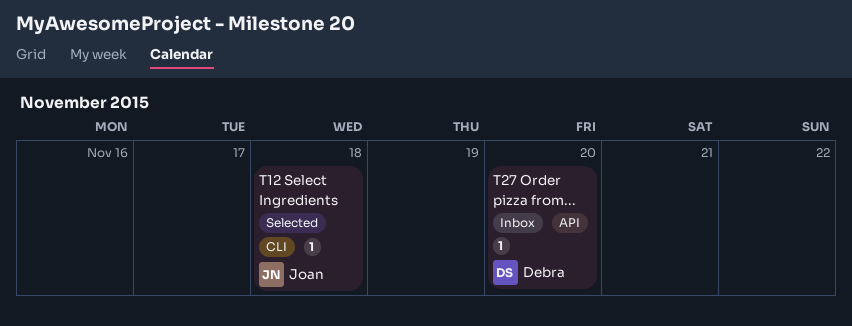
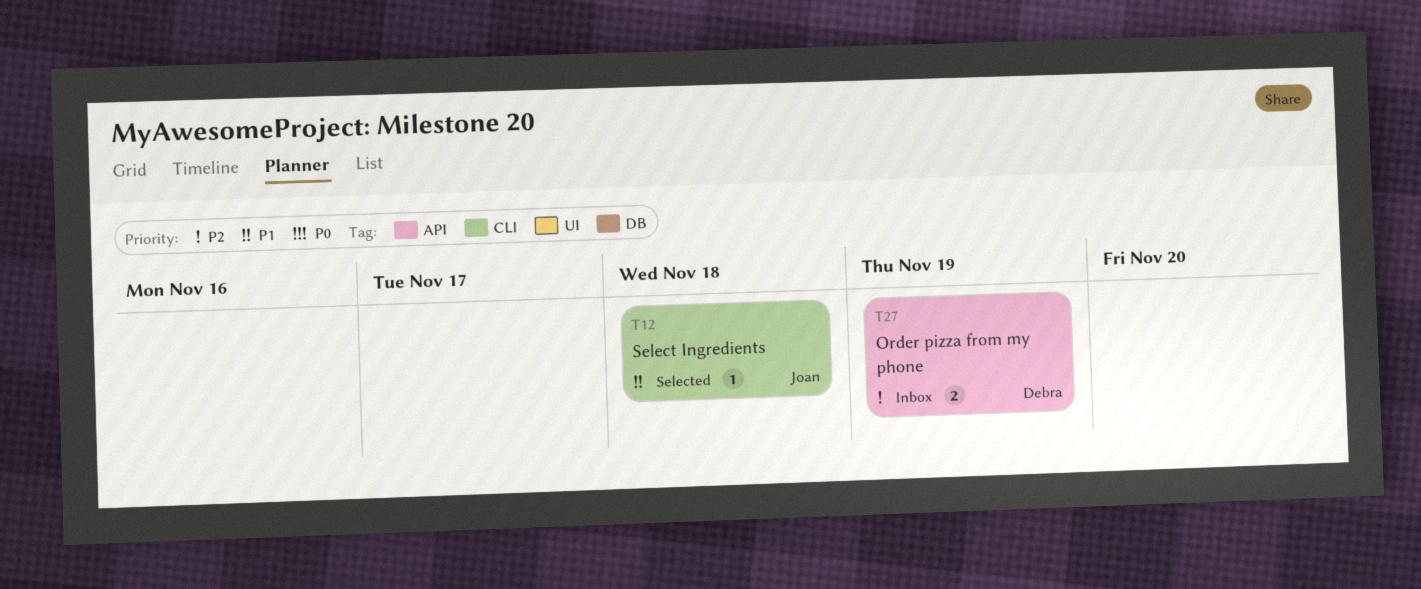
T27, estimate: 1 -> 2
T27, due: Nov 20 -> Nov 19

